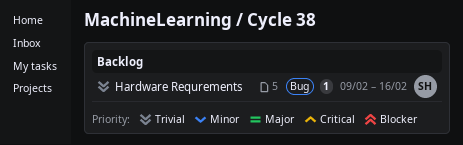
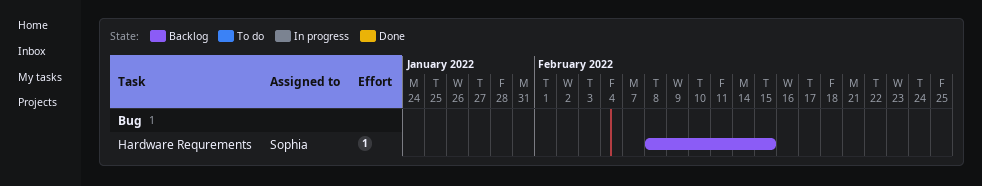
Hardware Requrements, start: Feb 9 -> Feb 8
Hardware Requrements, due: Feb 16 -> Feb 15

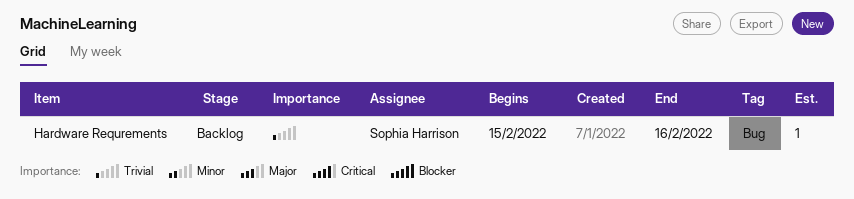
Hardware Requrements, start: Feb 8 -> Feb 15
Hardware Requrements, due: Feb 15 -> Feb 16

